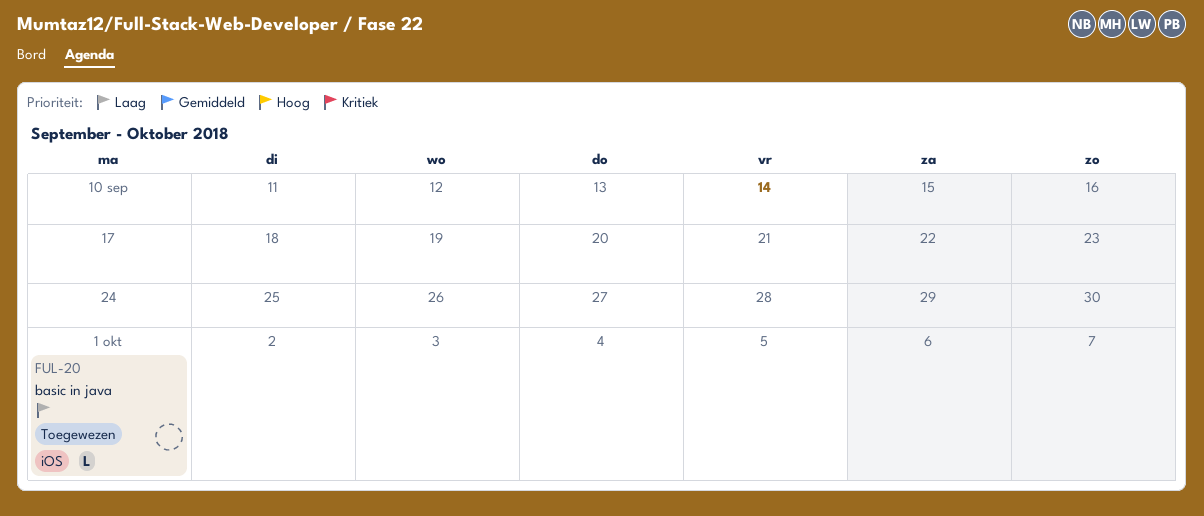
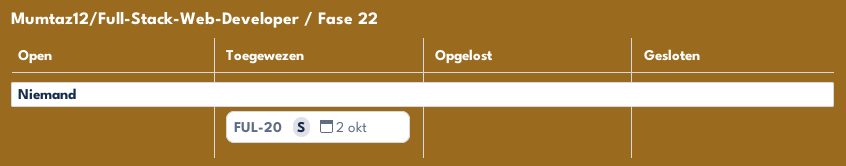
FUL-20, estimate: L -> S
FUL-20, due: Oct 1 -> Oct 2

